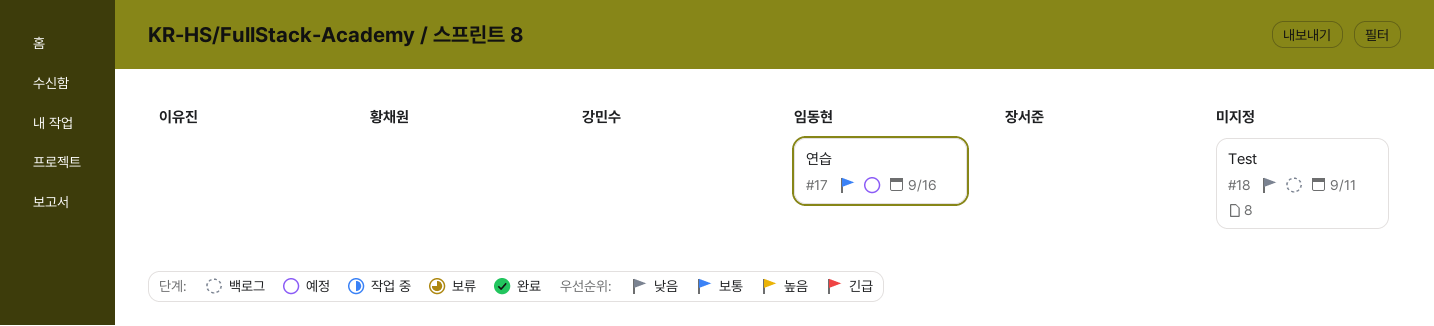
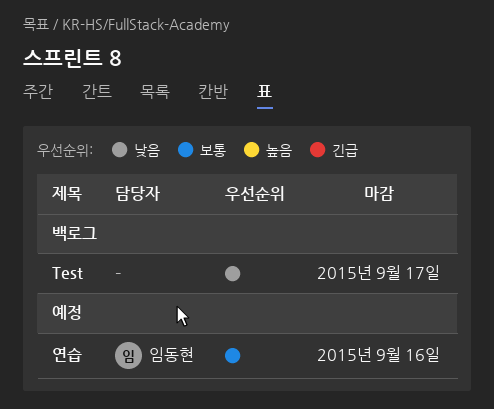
Test, due: Sep 11 -> Sep 17

